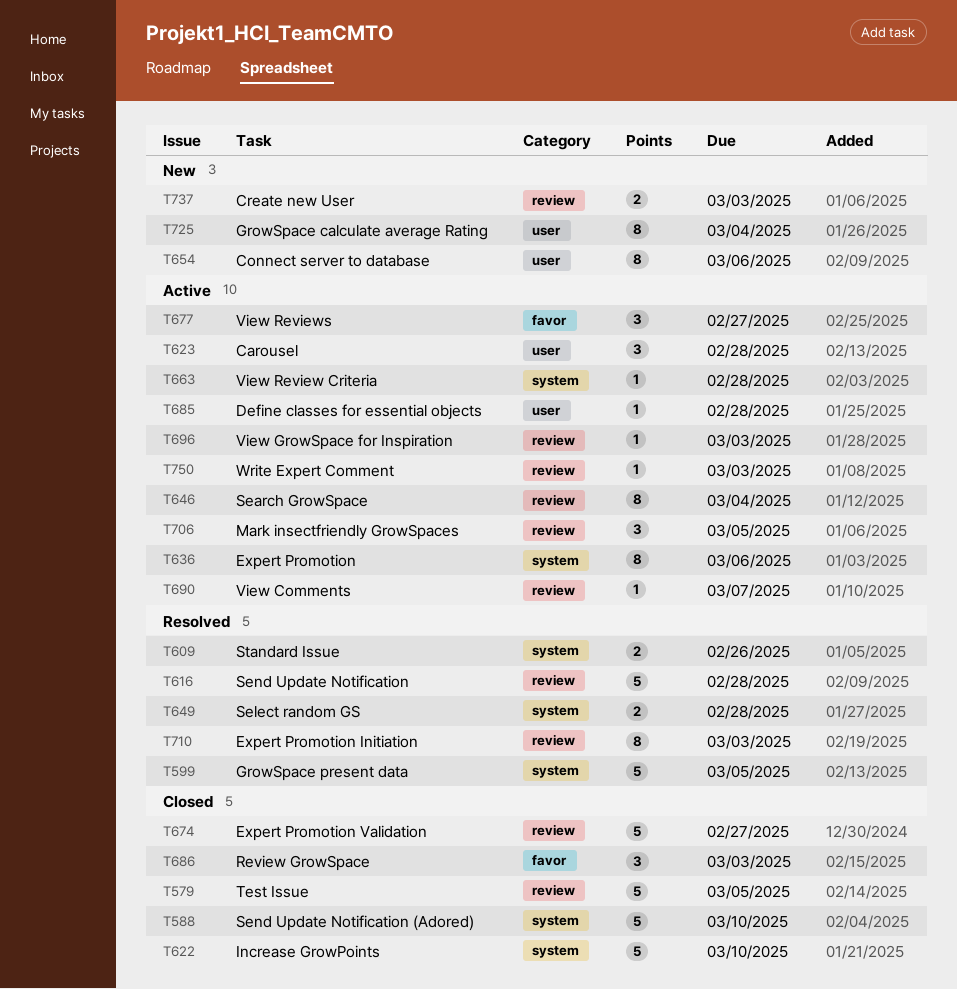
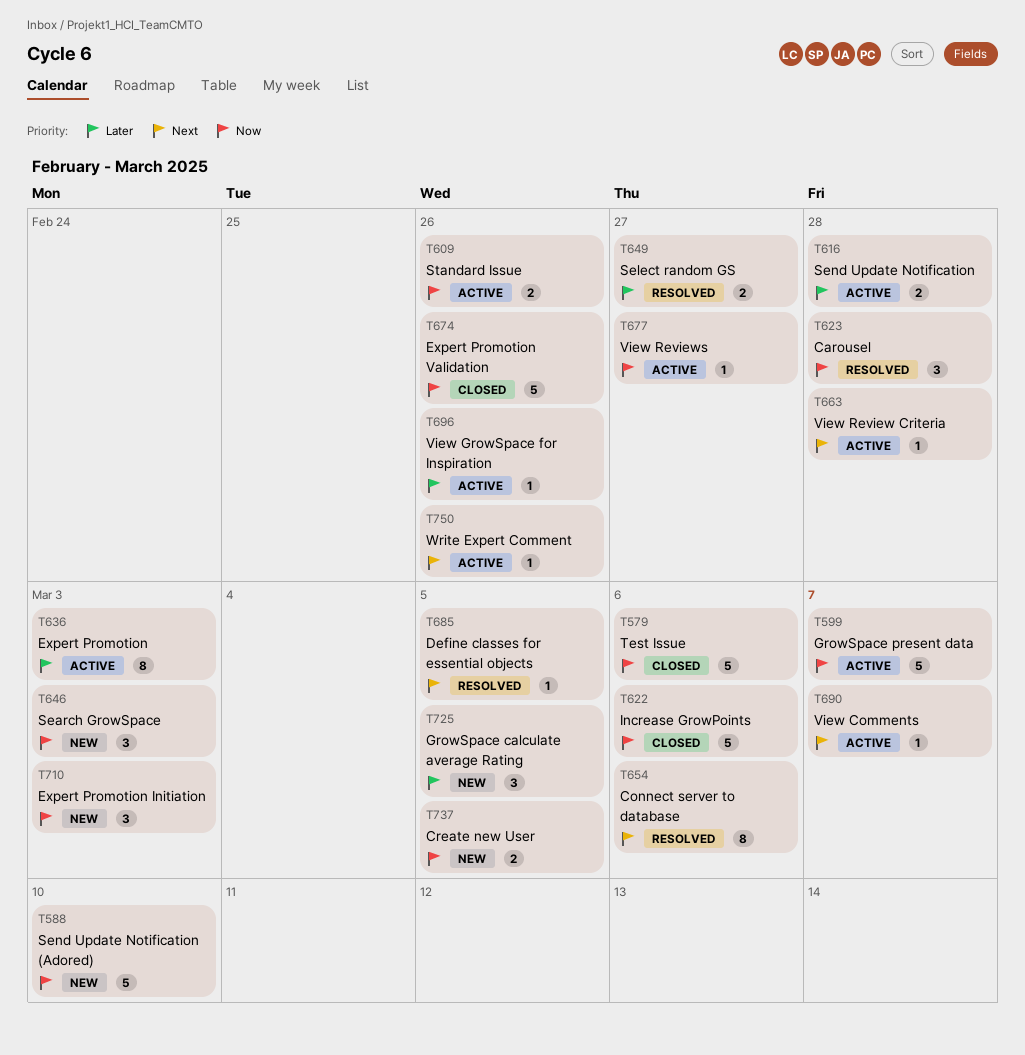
T579, due: Mar 5 -> Mar 6
T588, status: Closed -> New
T599, status: Resolved -> Active
T599, due: Mar 5 -> Mar 7
T609, status: Resolved -> Active
T616, status: Resolved -> Active
T616, estimate: 5 -> 2
T622, due: Mar 10 -> Mar 6
T623, status: Active -> Resolved
T636, due: Mar 6 -> Mar 3
T646, status: Active -> New
T646, estimate: 8 -> 3
T646, due: Mar 4 -> Mar 3
T649, due: Feb 28 -> Feb 27
T654, status: New -> Resolved
T674, due: Feb 27 -> Feb 26
T677, estimate: 3 -> 1
T685, status: Active -> Resolved
T685, due: Feb 28 -> Mar 5
T686: present -> none
T696, due: Mar 3 -> Feb 26
T706: present -> none
T710, status: Resolved -> New
T710, estimate: 8 -> 3
T725, estimate: 8 -> 3
T725, due: Mar 4 -> Mar 5
T737, due: Mar 3 -> Mar 5
T750, due: Mar 3 -> Feb 26

